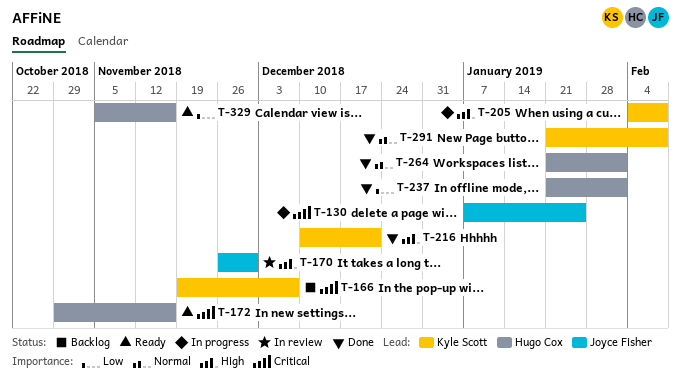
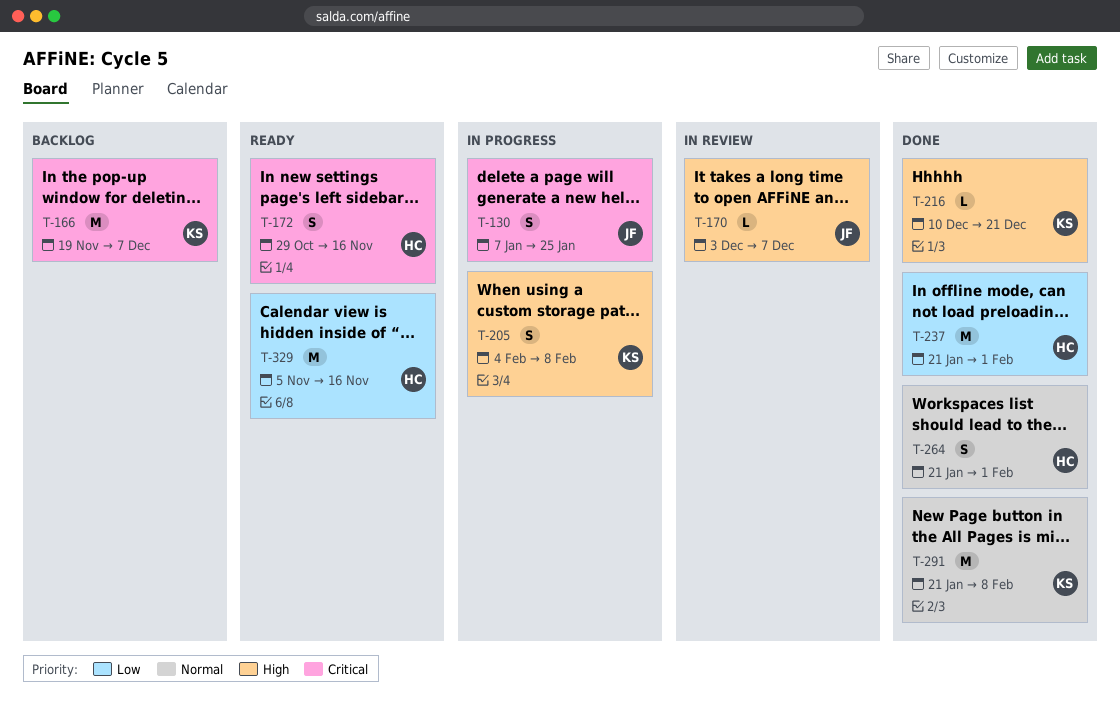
T-170, start: Nov 26 -> Dec 3
T-170, due: Nov 30 -> Dec 7

